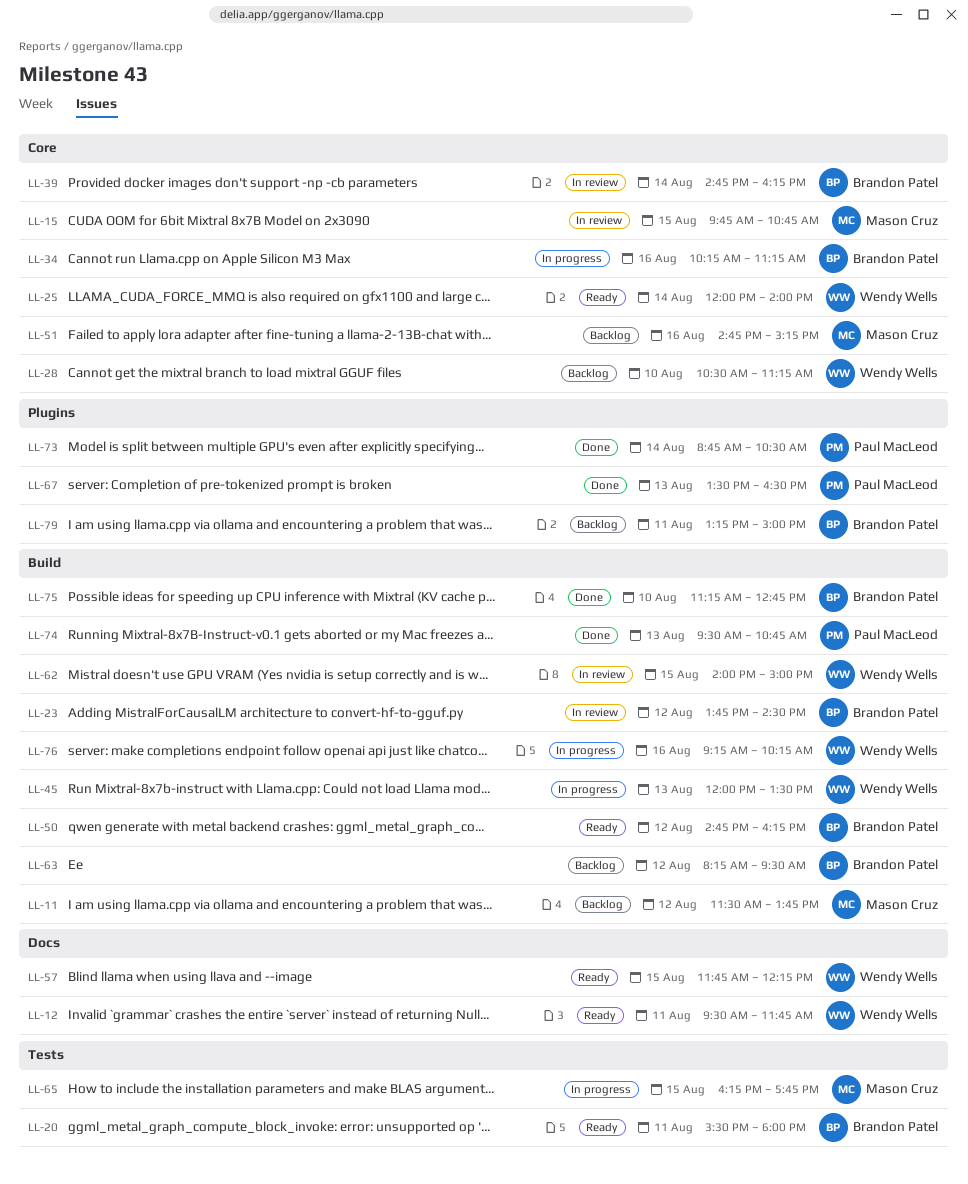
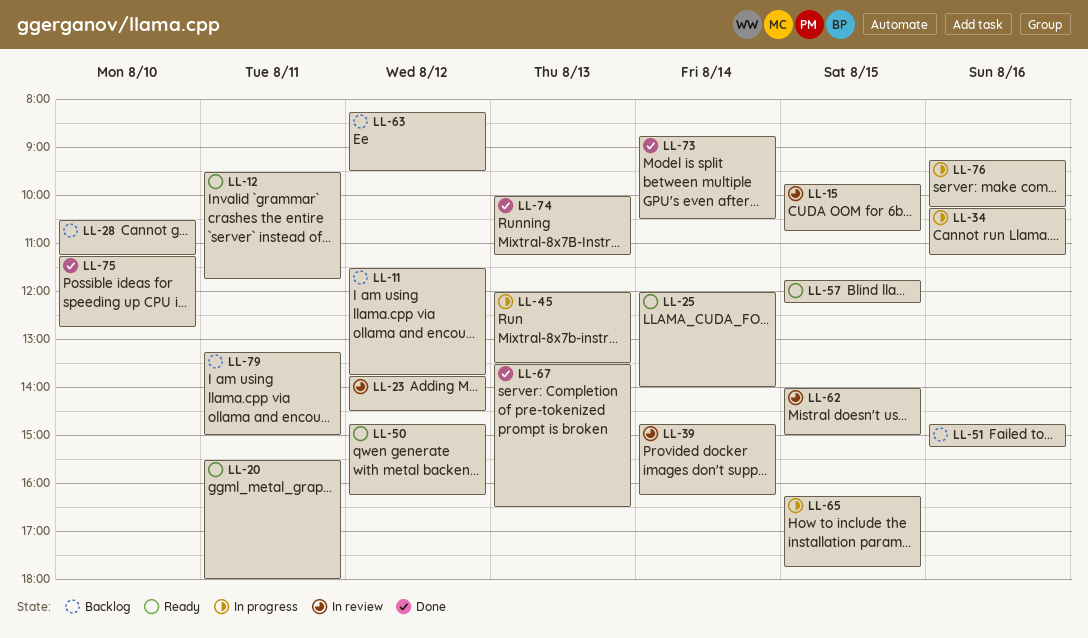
LL-74, begins: 09:30 -> 10:00
LL-74, ends: 10:45 -> 11:15

